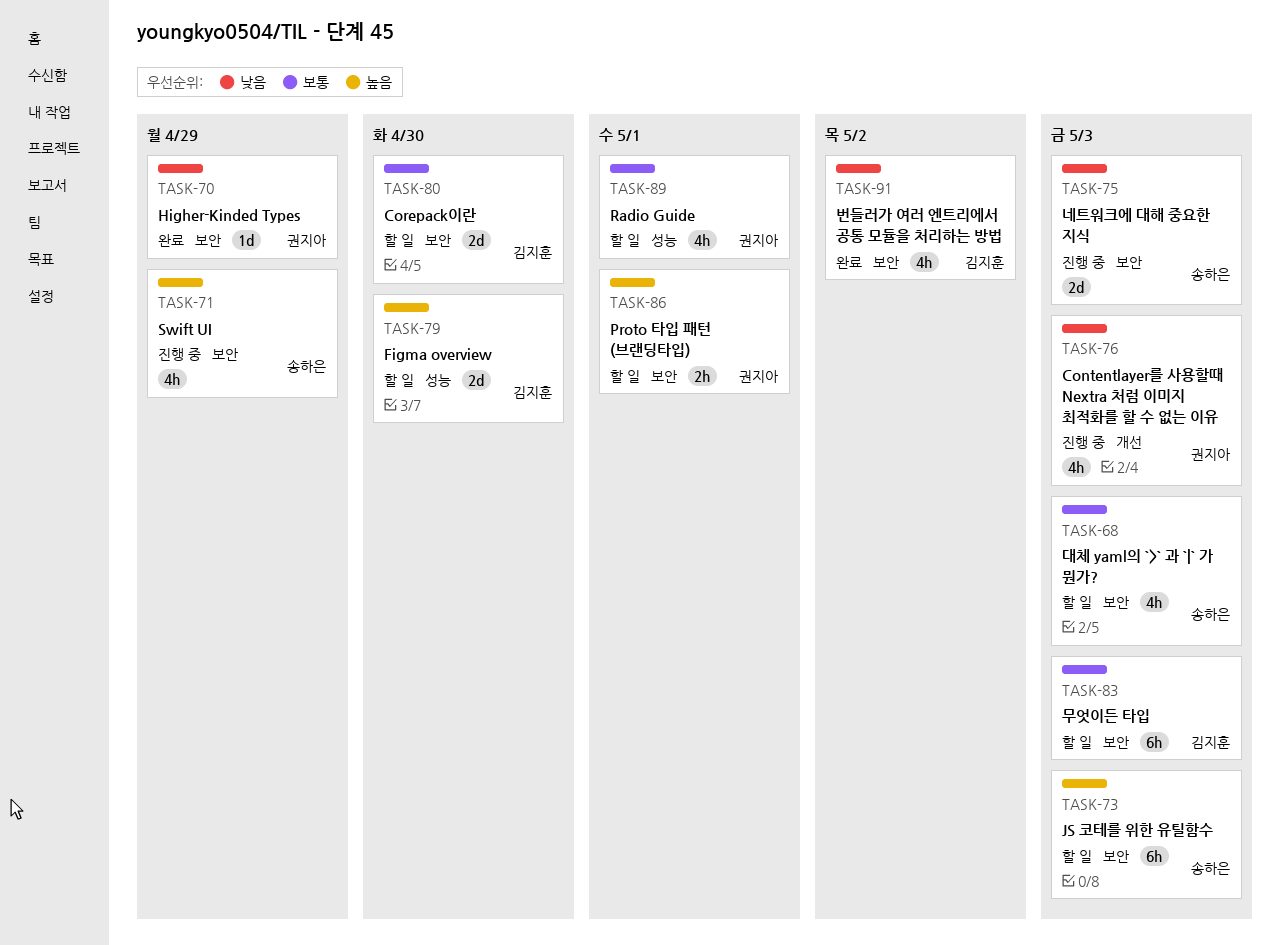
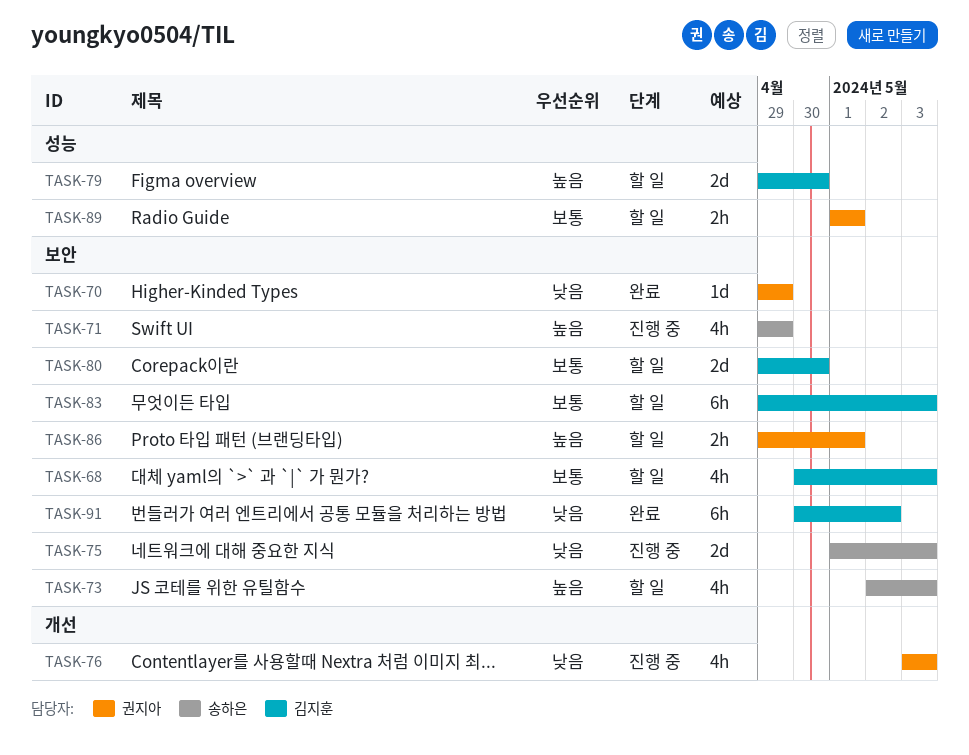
TASK-68, owner: 송하은 -> 김지훈
TASK-73, estimate: 6h -> 4h
TASK-89, estimate: 4h -> 2h
TASK-91, estimate: 4h -> 6h

